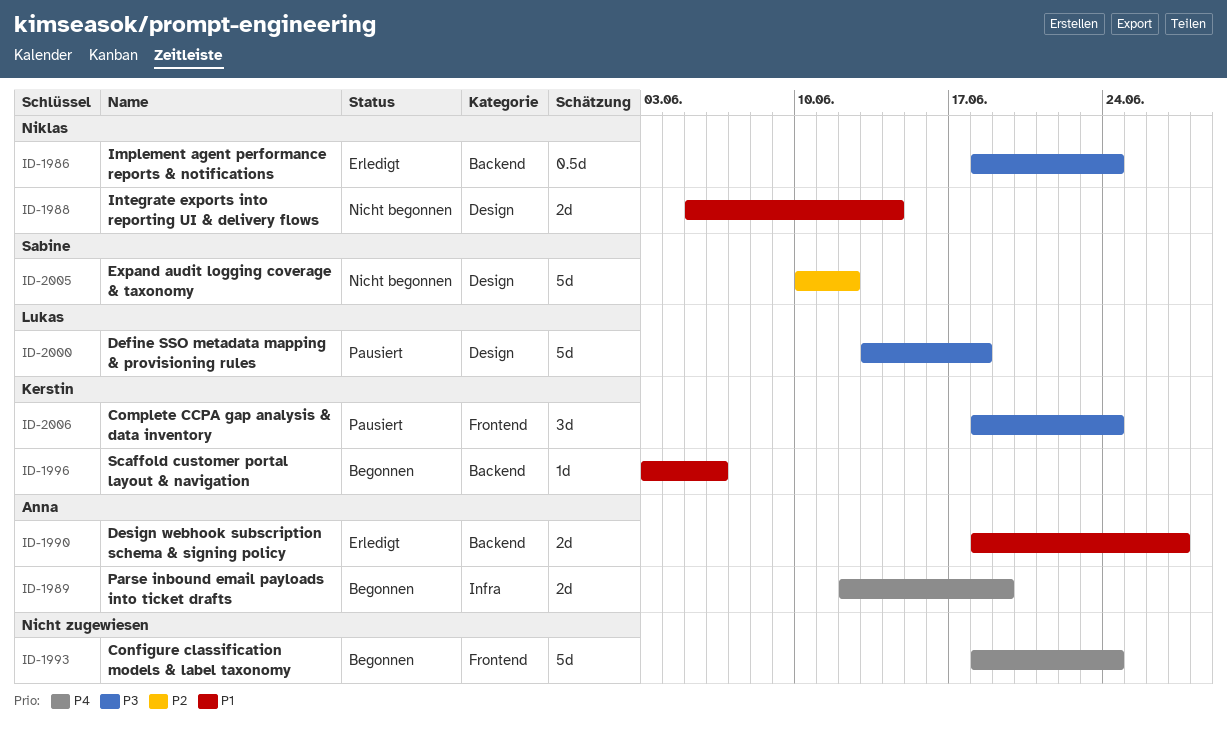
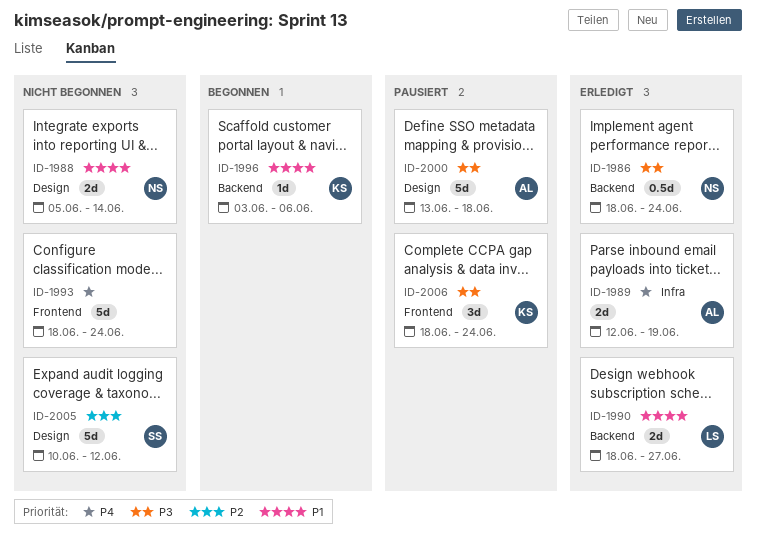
ID-1989, status: Begonnen -> Erledigt
ID-1990, owner: Anna -> Lukas
ID-1993, status: Begonnen -> Nicht begonnen
ID-2000, owner: Lukas -> Anna

